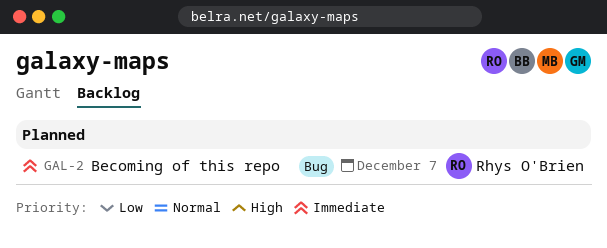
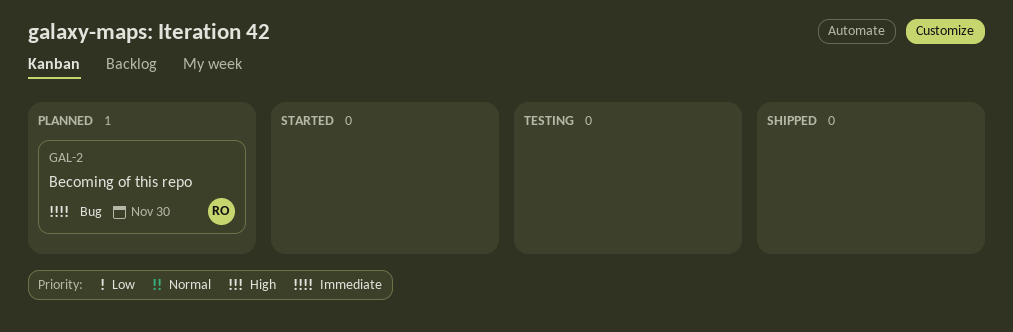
GAL-2, due: Dec 7 -> Nov 30

